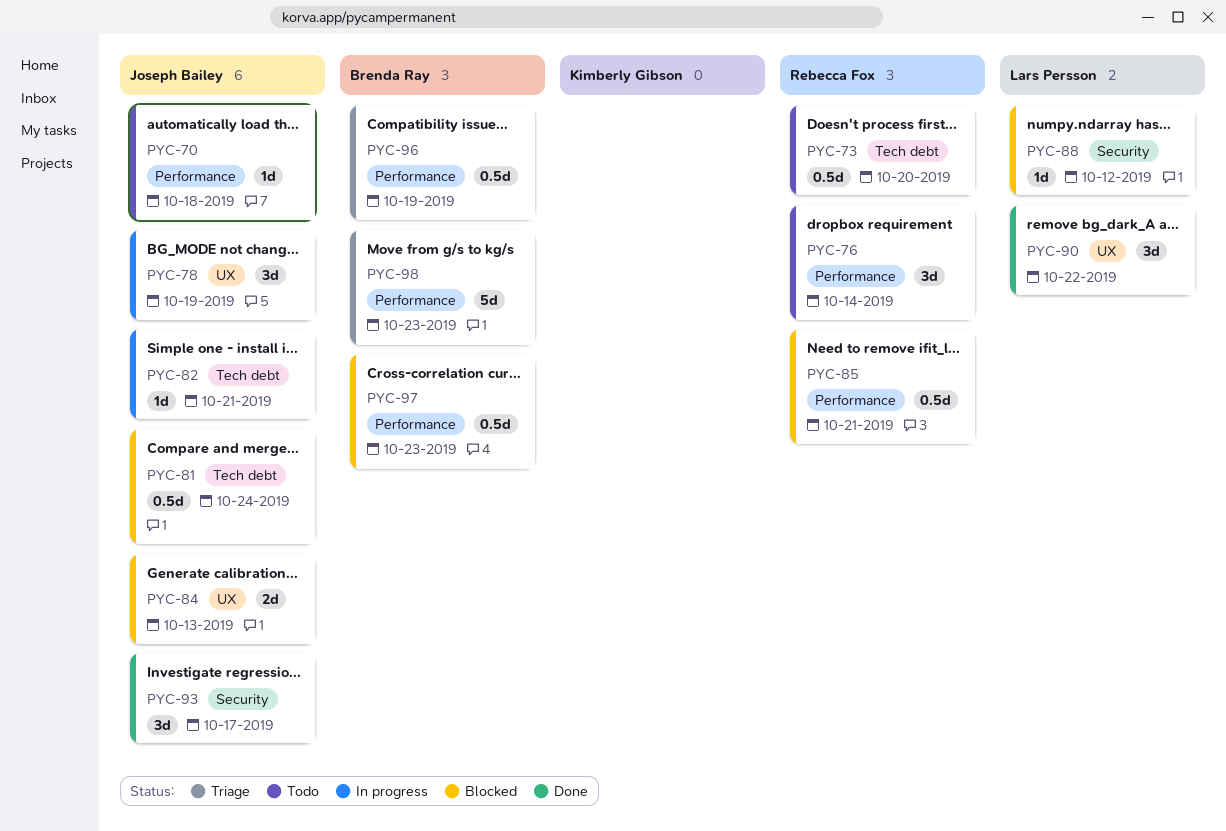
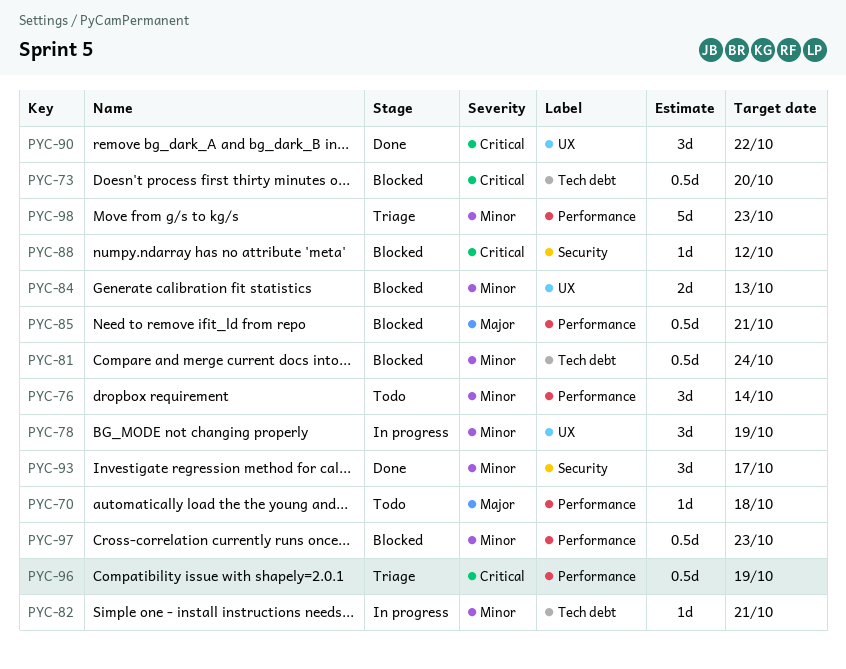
PYC-73, status: Todo -> Blocked

